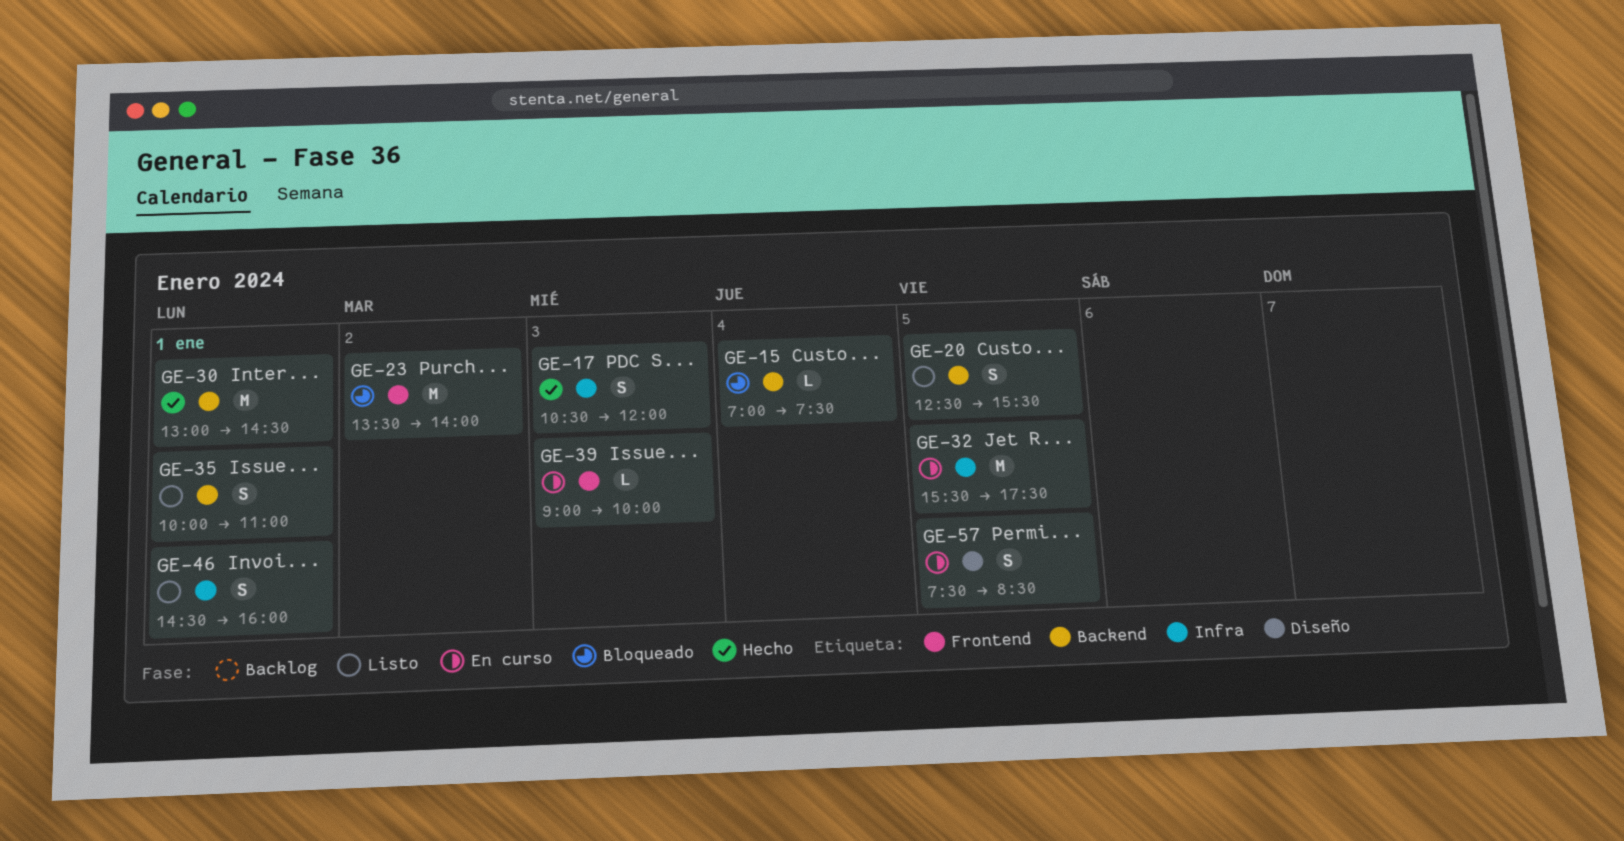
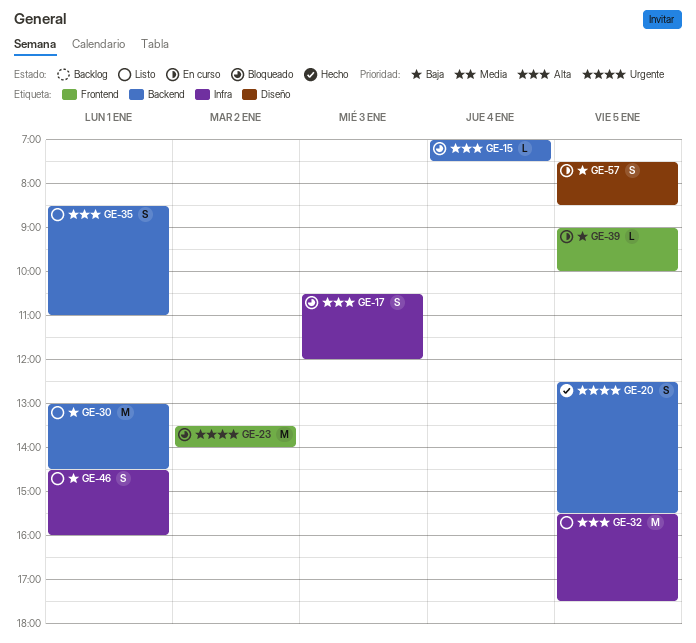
GE-17, status: Hecho -> Bloqueado
GE-20, status: Listo -> Hecho
GE-30, status: Hecho -> Listo
GE-32, status: En curso -> Listo
GE-35, begins: 10:00 -> 08:30
GE-39, day: Jan 3 -> Jan 5

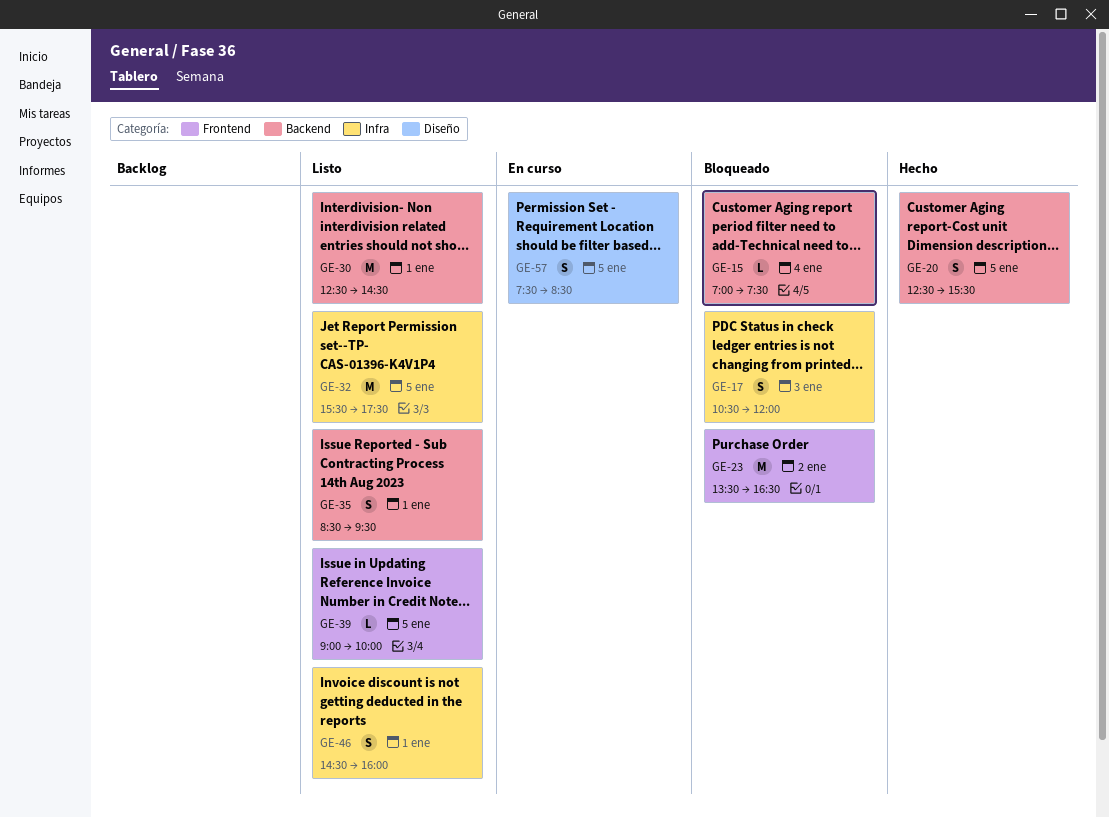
GE-23, ends: 14:00 -> 16:30
GE-30, begins: 13:00 -> 12:30
GE-35, ends: 11:00 -> 09:30
GE-39, status: En curso -> Listo

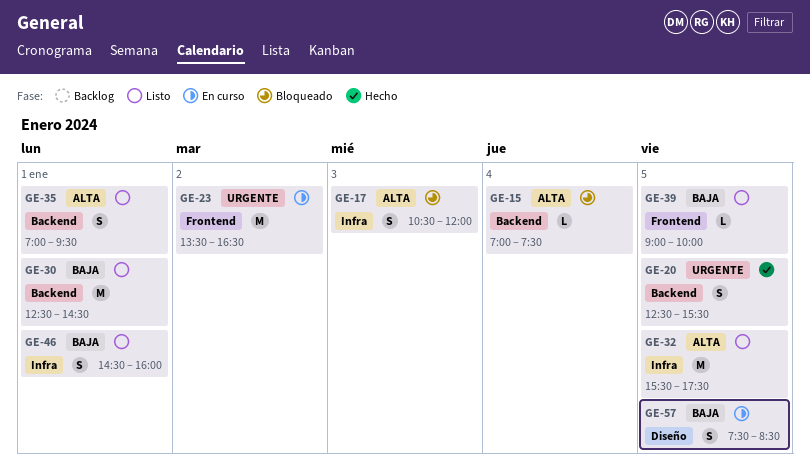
GE-23, status: Bloqueado -> En curso
GE-35, begins: 08:30 -> 07:00

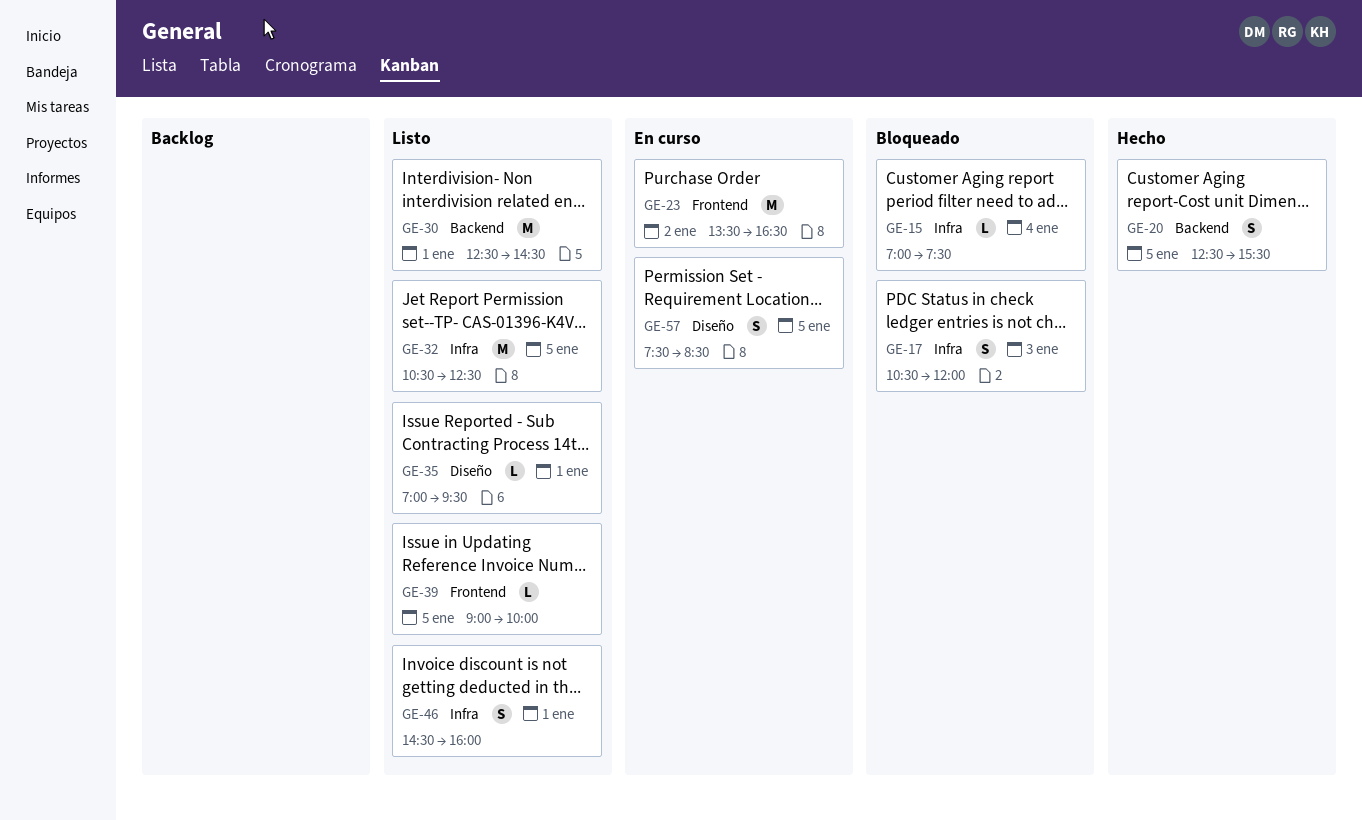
GE-15, label: Backend -> Infra
GE-32, begins: 15:30 -> 10:30
GE-32, ends: 17:30 -> 12:30
GE-35, label: Backend -> Diseño
GE-35, estimate: S -> L

